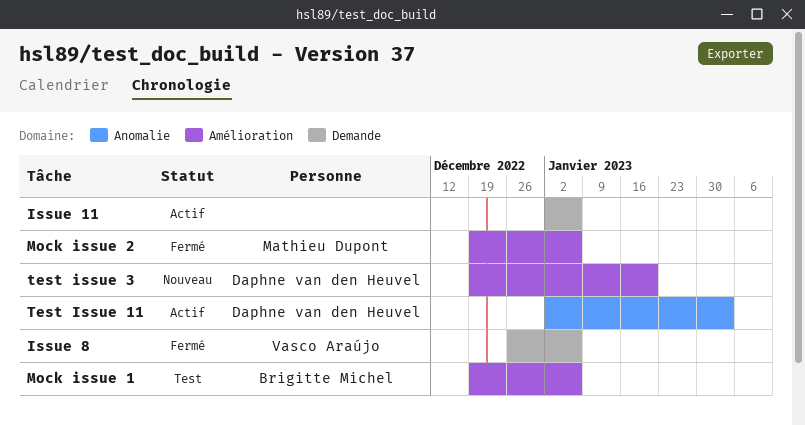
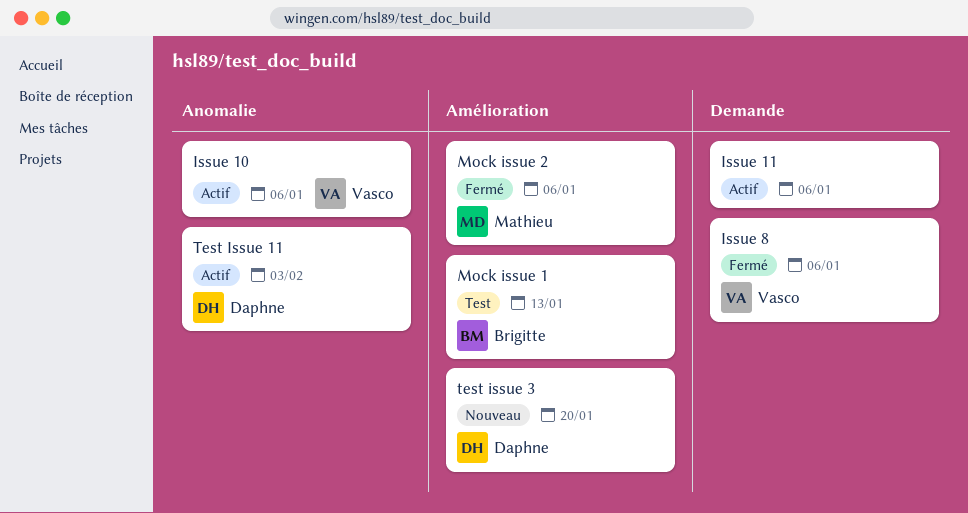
Issue 10: none -> present
Mock issue 1, due: Jan 6 -> Jan 13

